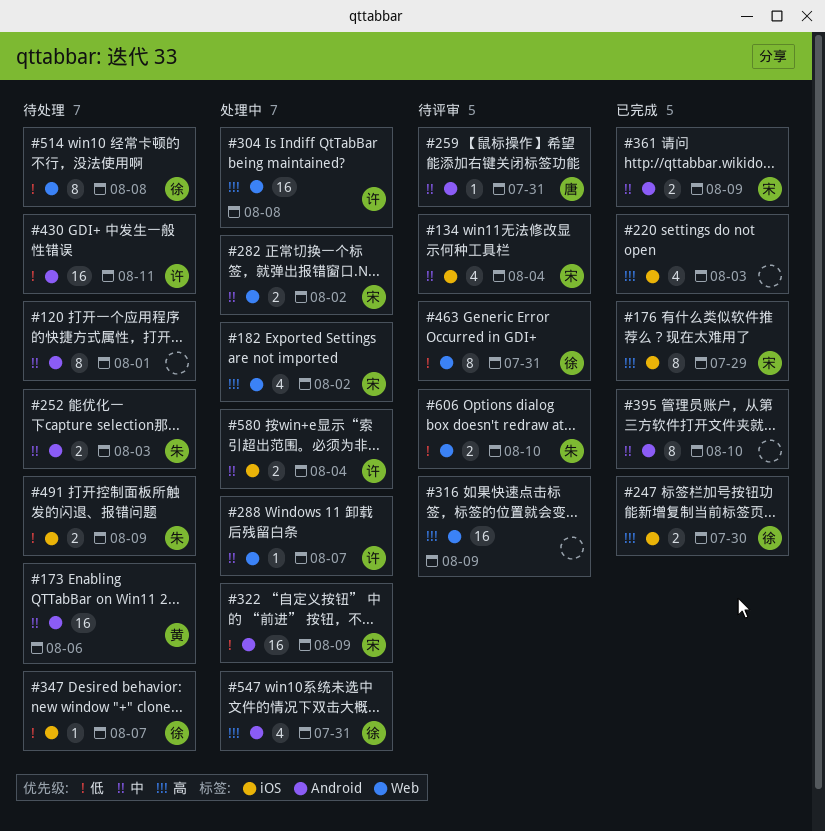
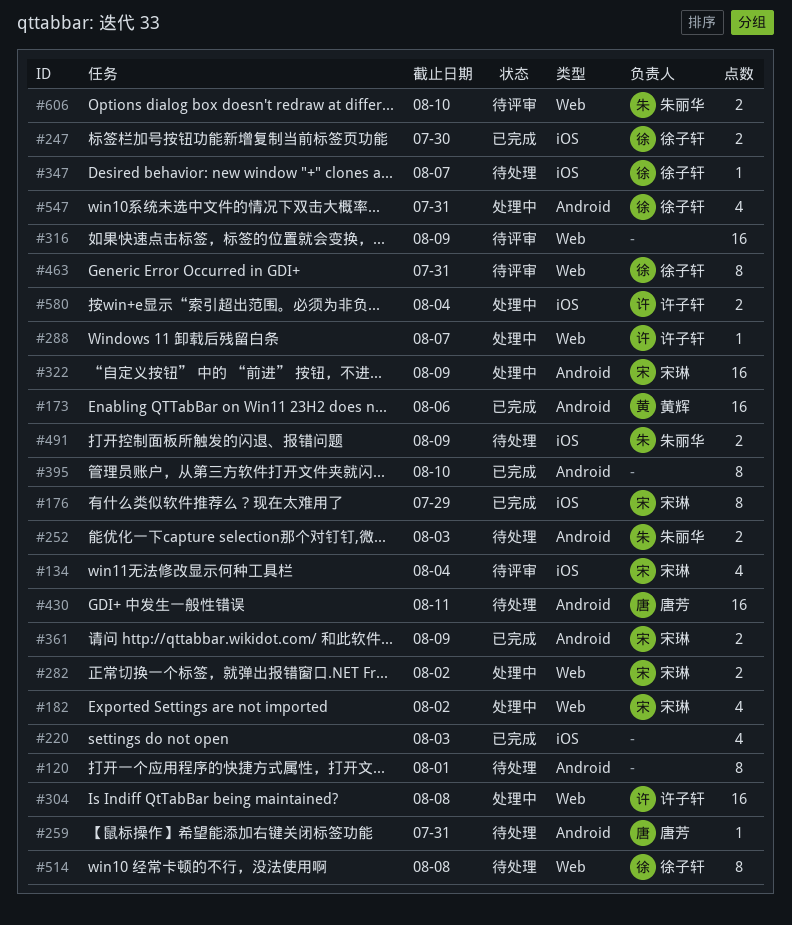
#173, status: 待处理 -> 已完成
#259, status: 待评审 -> 待处理
#430, owner: 许子轩 -> 唐芳

